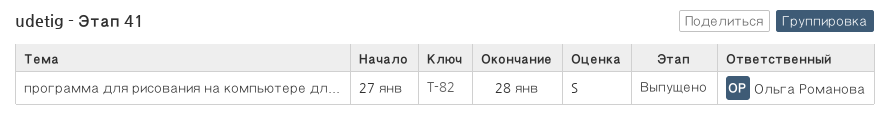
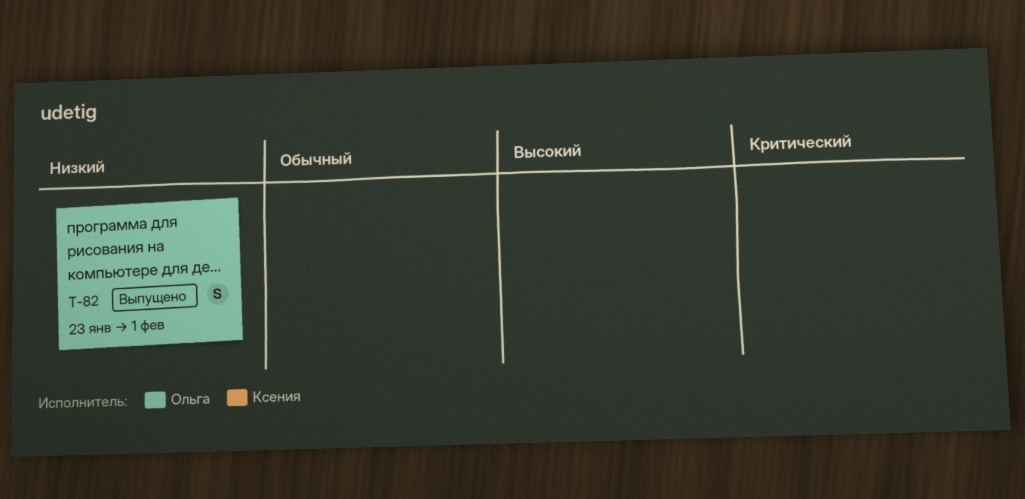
T-82, start: Jan 27 -> Jan 23
T-82, due: Jan 28 -> Feb 1

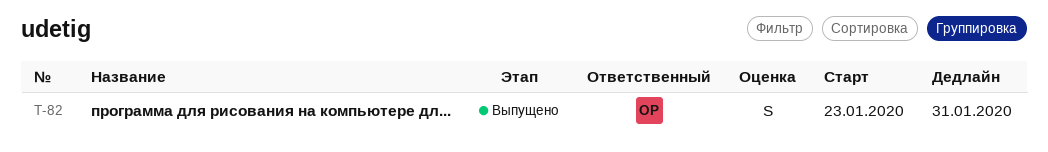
T-82, due: Feb 1 -> Jan 31

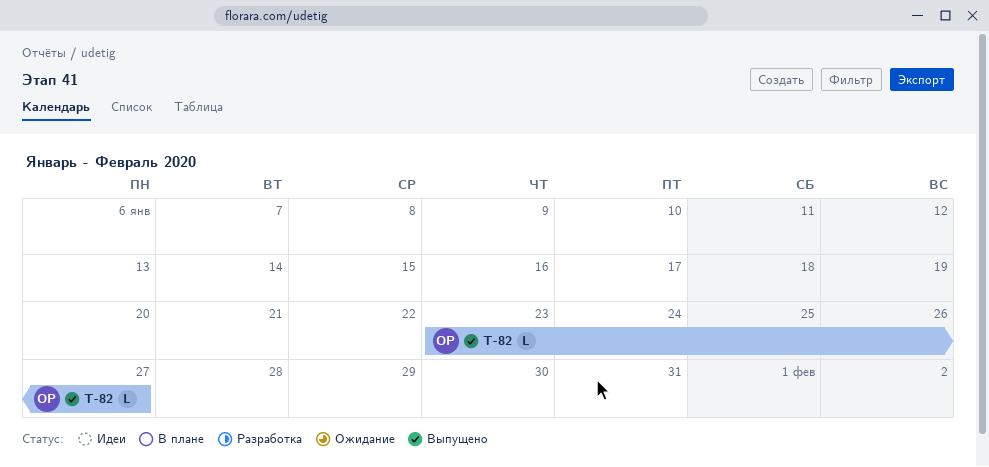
T-82, estimate: S -> L
T-82, due: Jan 31 -> Jan 27

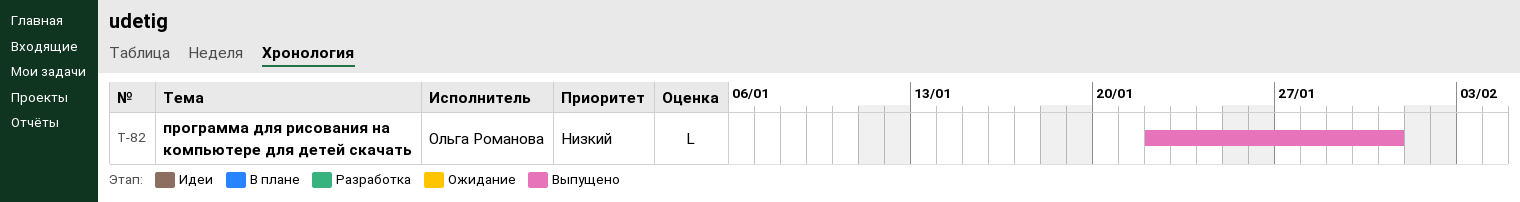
T-82, start: Jan 23 -> Jan 22
T-82, due: Jan 27 -> Jan 31

